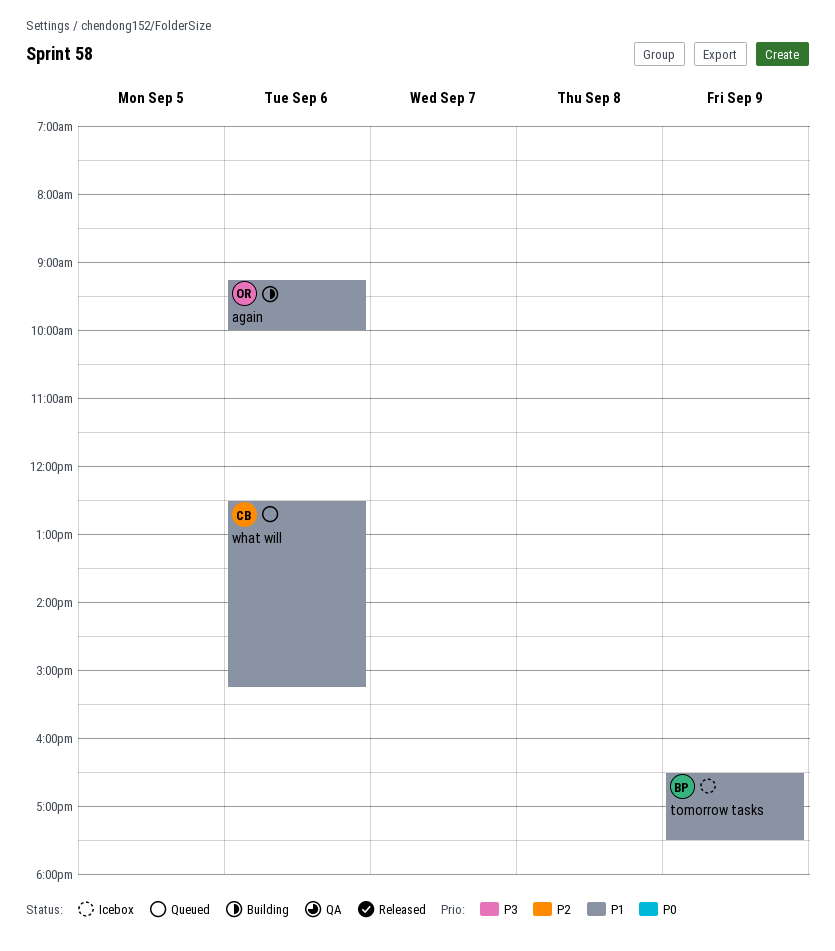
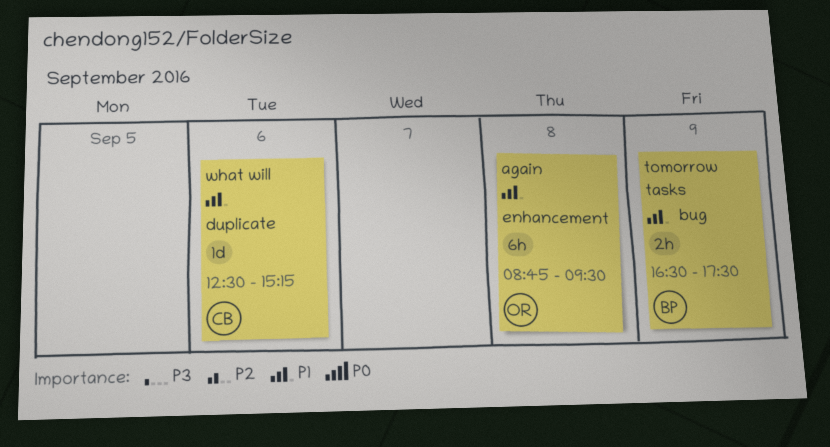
again, day: Sep 6 -> Sep 8
again, begins: 09:15 -> 08:45
again, ends: 10:00 -> 09:30

